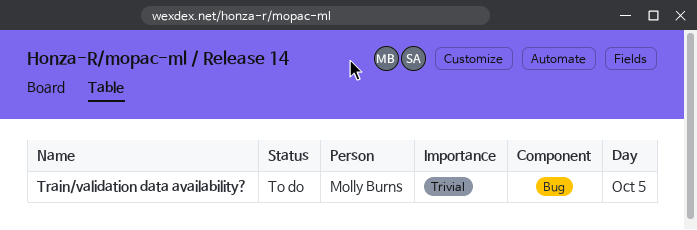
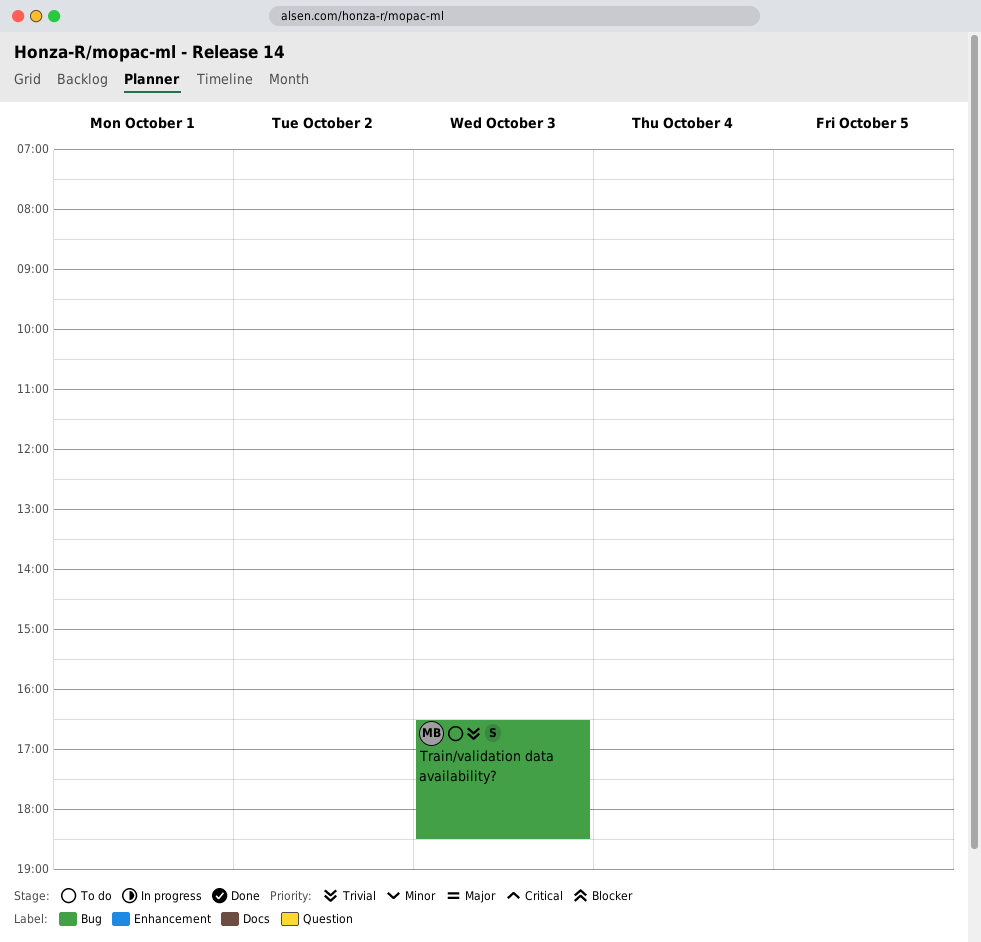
Train/validation data availability?, day: Oct 5 -> Oct 3

